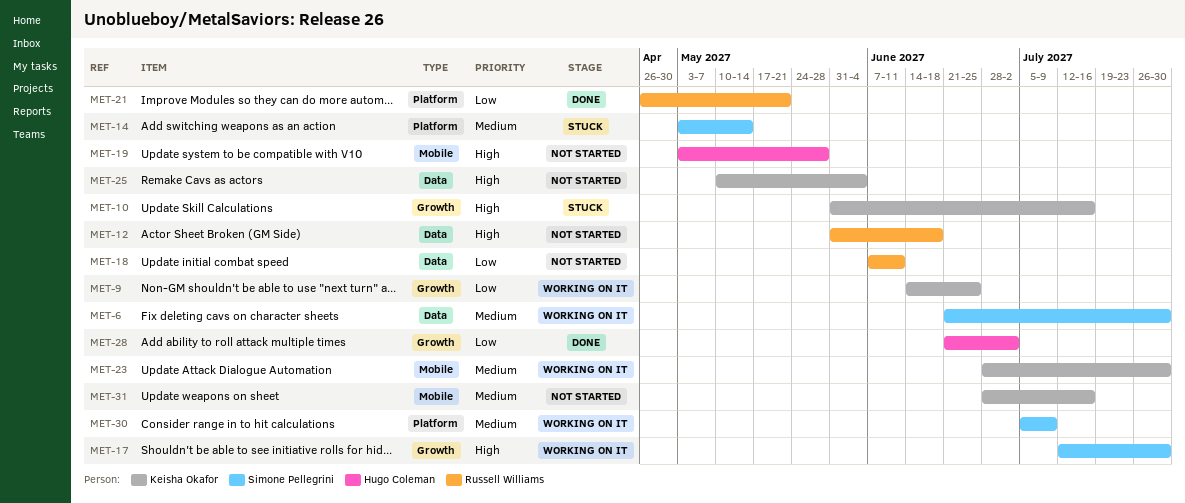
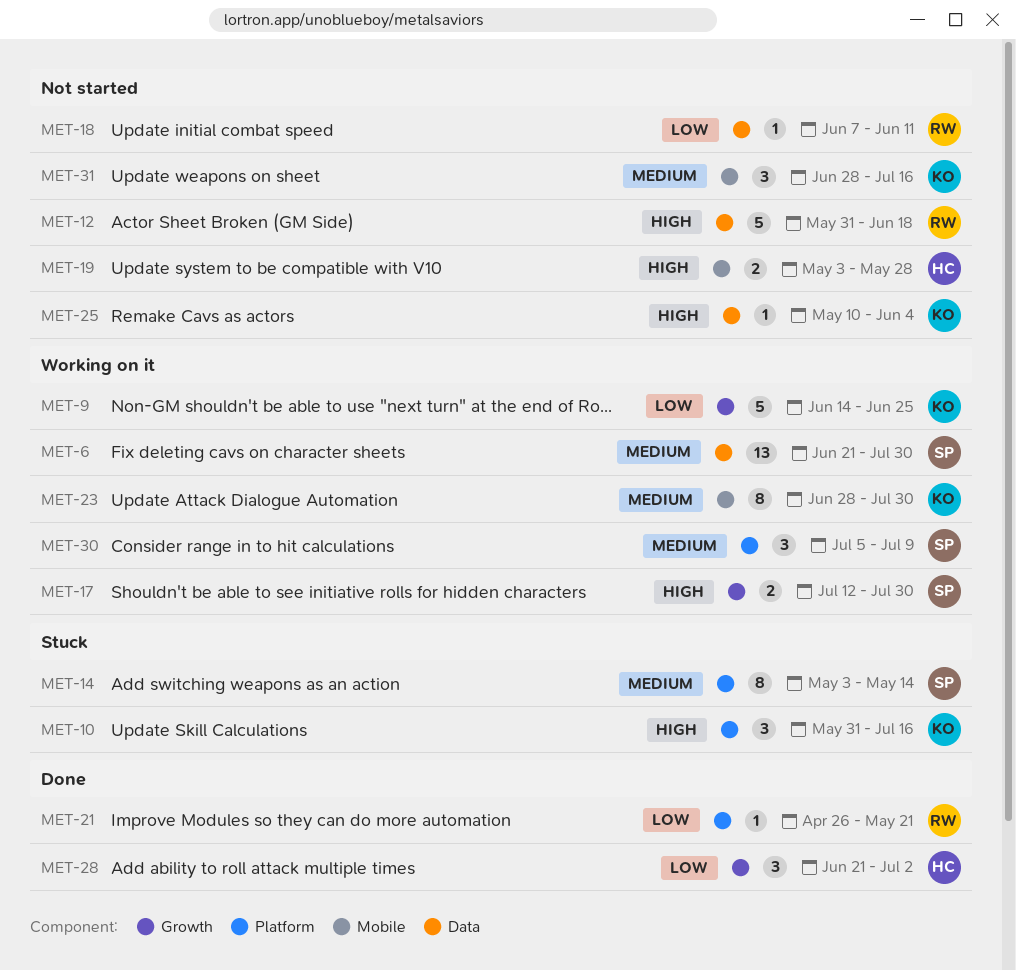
MET-10, label: Growth -> Platform

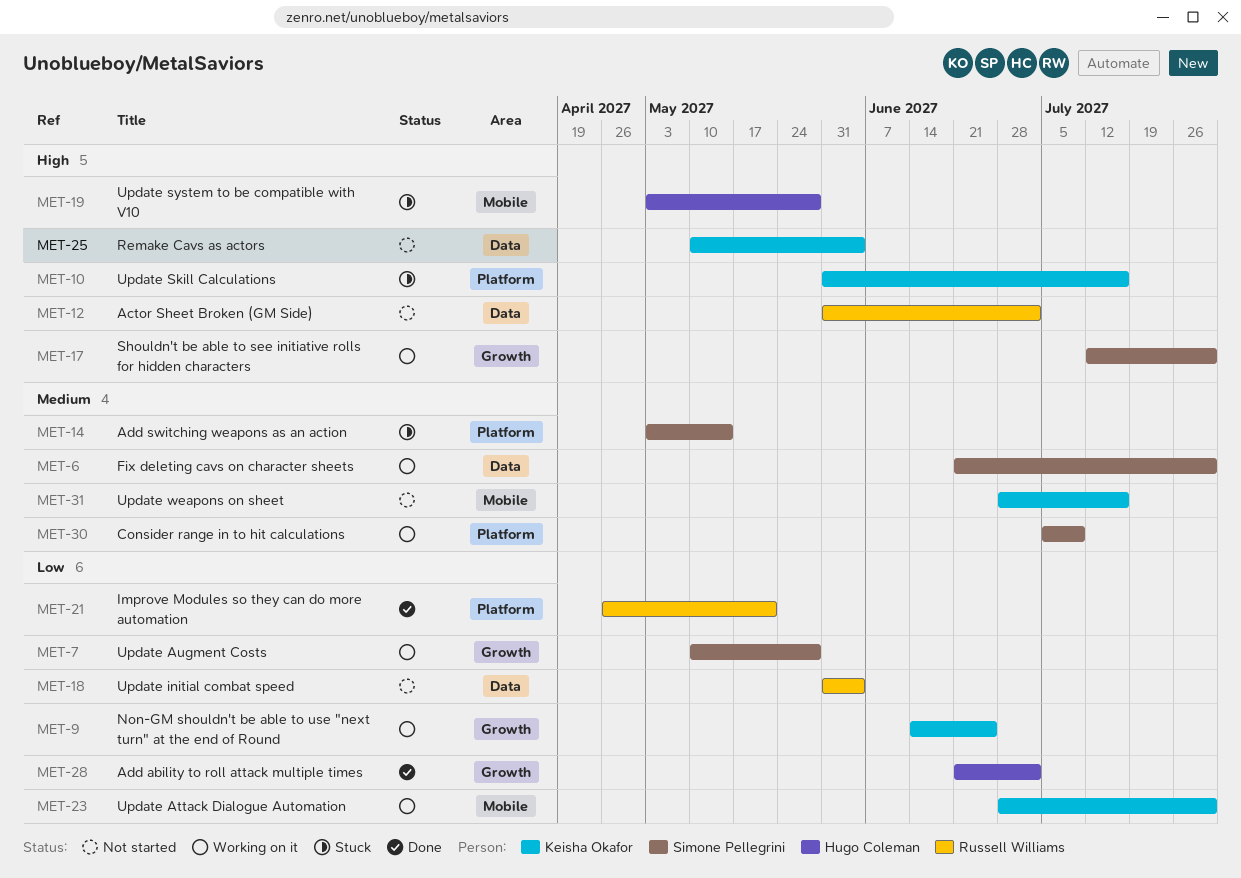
MET-7: none -> present
MET-12, due: Jun 18 -> Jul 2
MET-18, start: Jun 7 -> May 31
MET-18, due: Jun 11 -> Jun 4
MET-19, status: Not started -> Stuck
MET-23, priority: Medium -> Low

